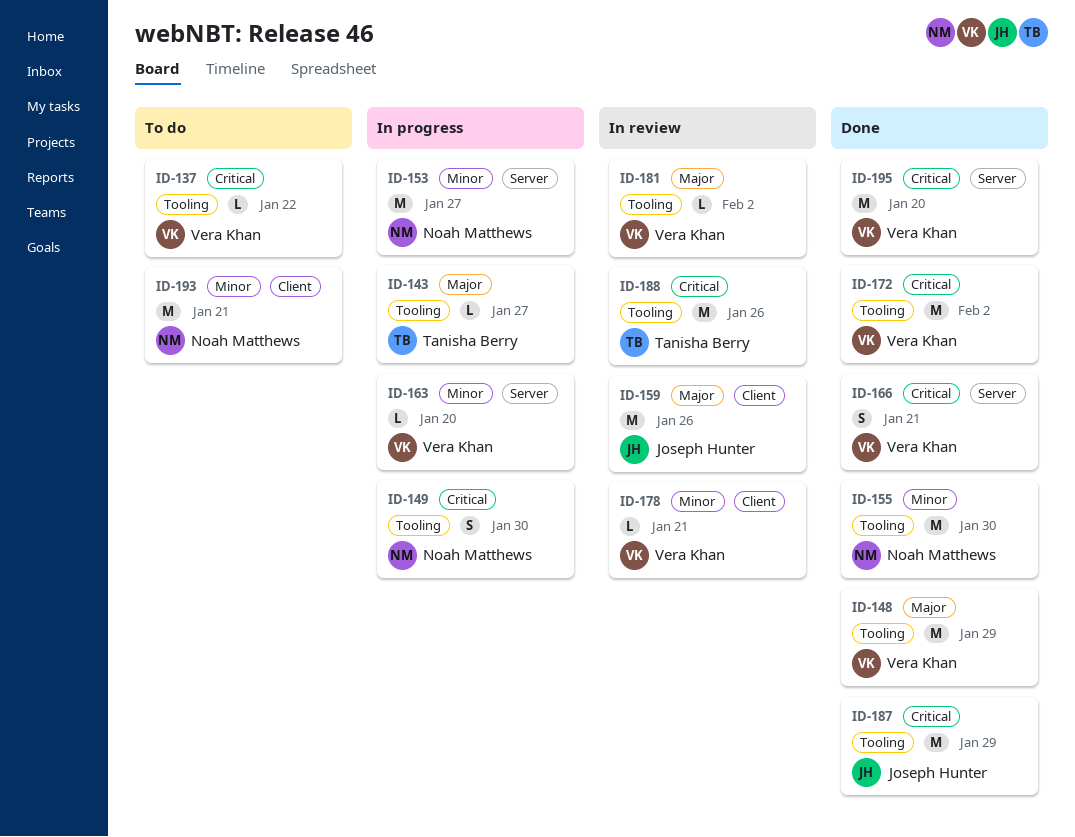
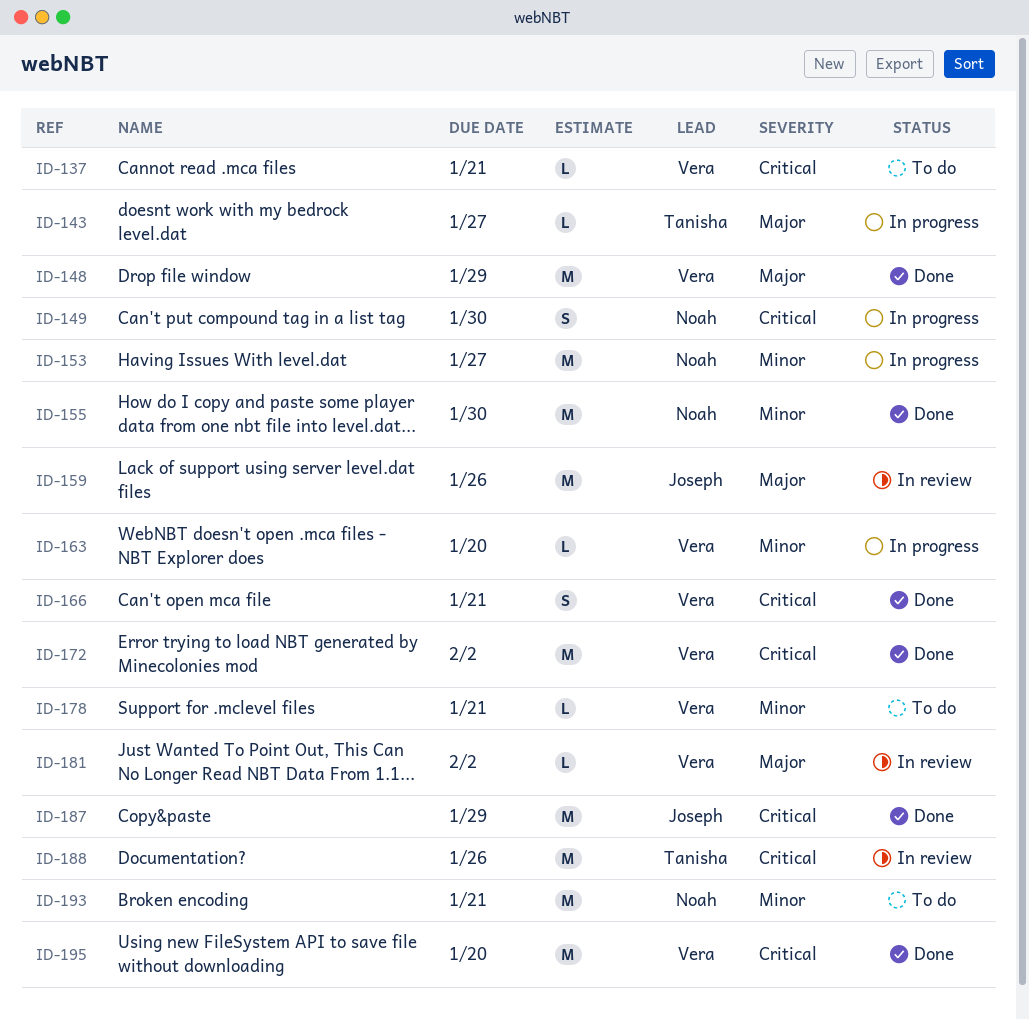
ID-137, due: Jan 22 -> Jan 21
ID-178, status: In review -> To do

